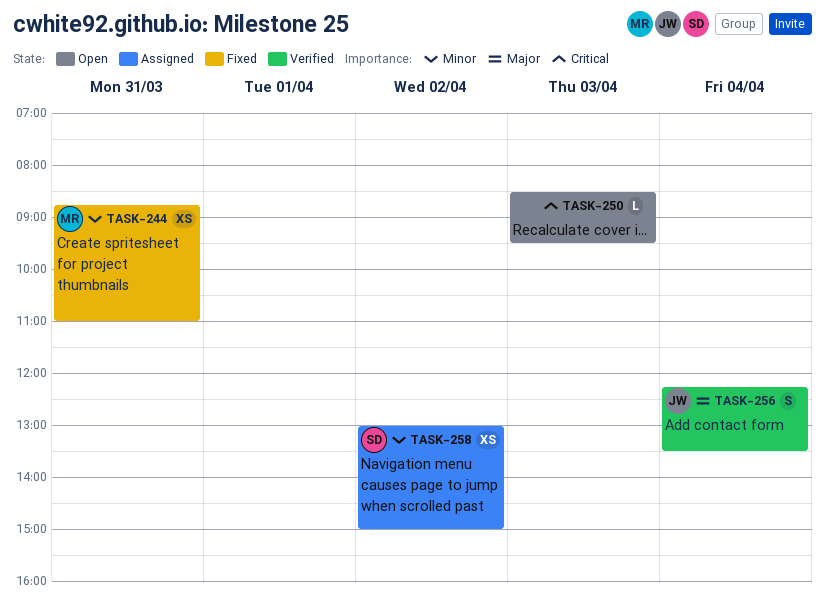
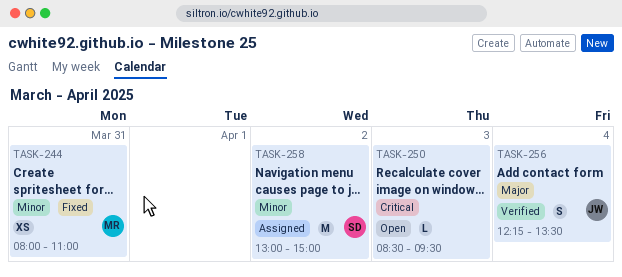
TASK-244, begins: 08:45 -> 08:00
TASK-258, estimate: XS -> M

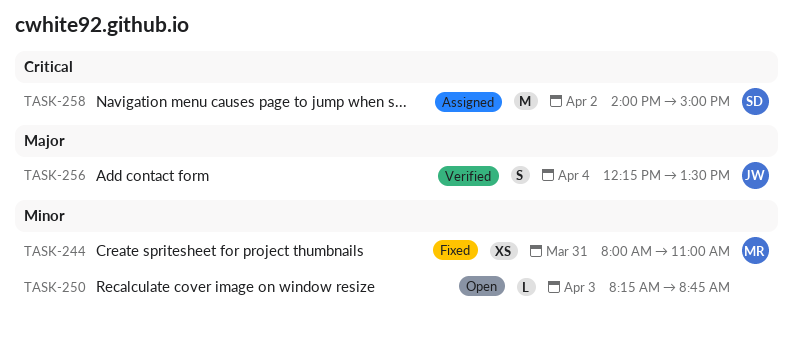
TASK-250, priority: Critical -> Minor
TASK-250, begins: 08:30 -> 08:15
TASK-250, ends: 09:30 -> 08:45
TASK-258, priority: Minor -> Critical
TASK-258, begins: 13:00 -> 14:00

